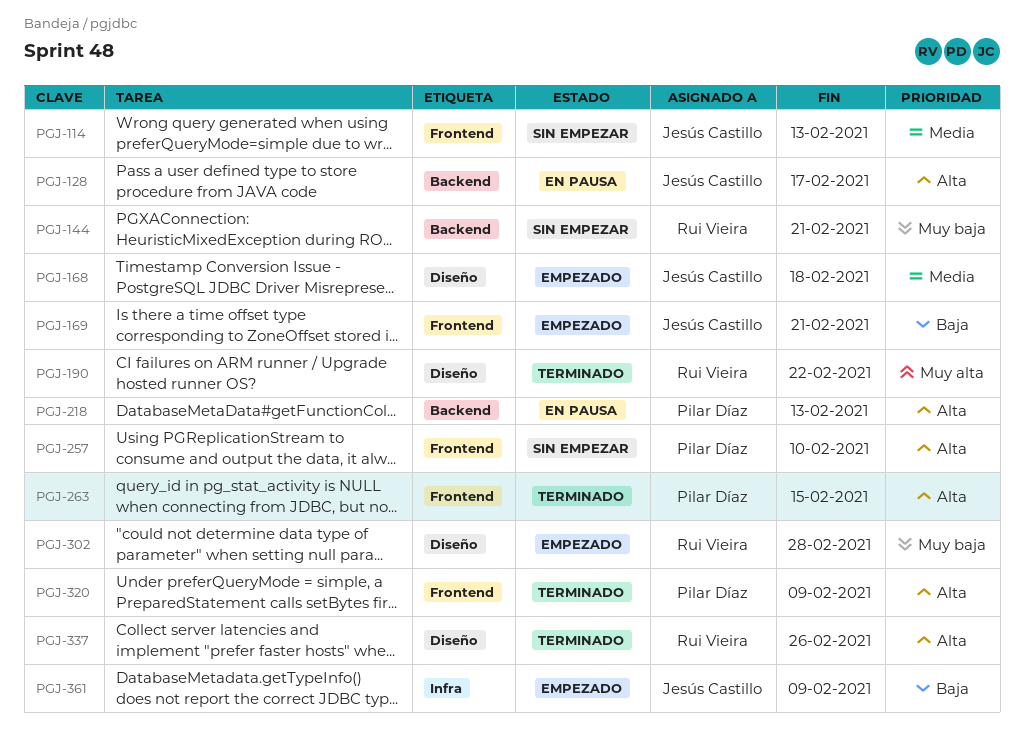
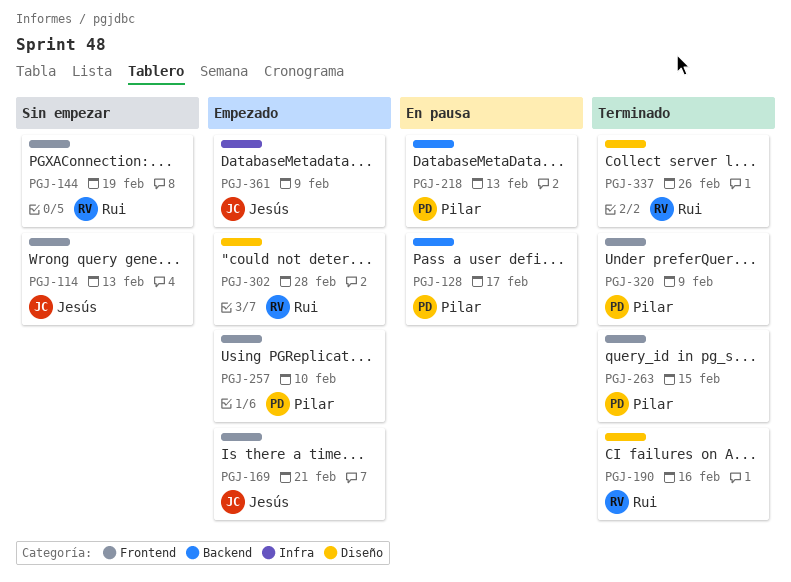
PGJ-128, owner: Jesús Castillo -> Pilar Díaz
PGJ-144, label: Backend -> Frontend
PGJ-144, due: Feb 21 -> Feb 19
PGJ-168: present -> none
PGJ-190, due: Feb 22 -> Feb 16
PGJ-257, status: Sin empezar -> Empezado

